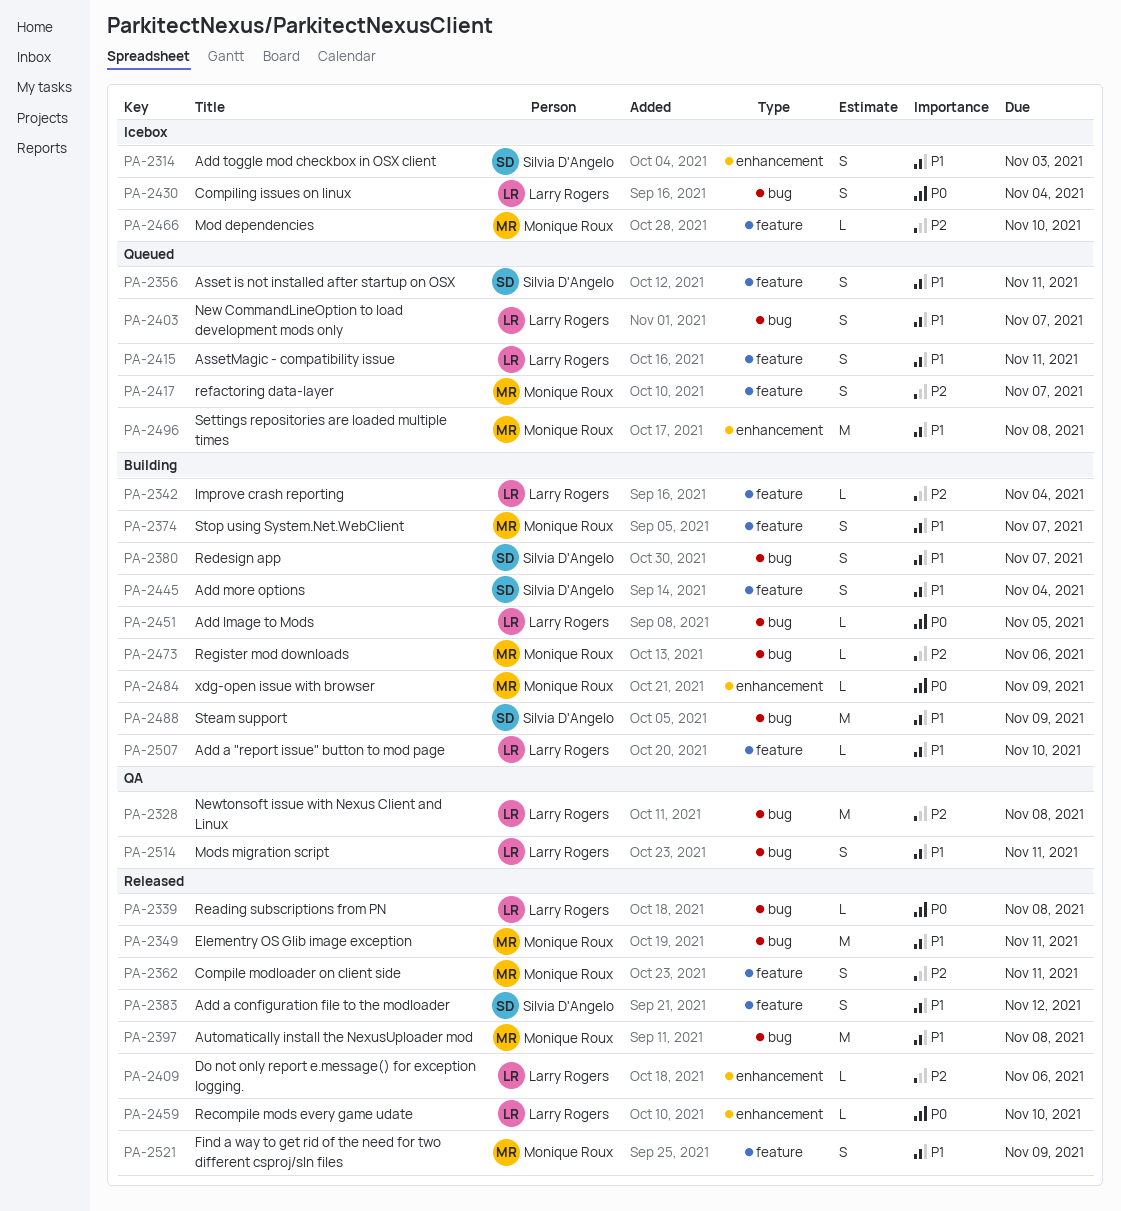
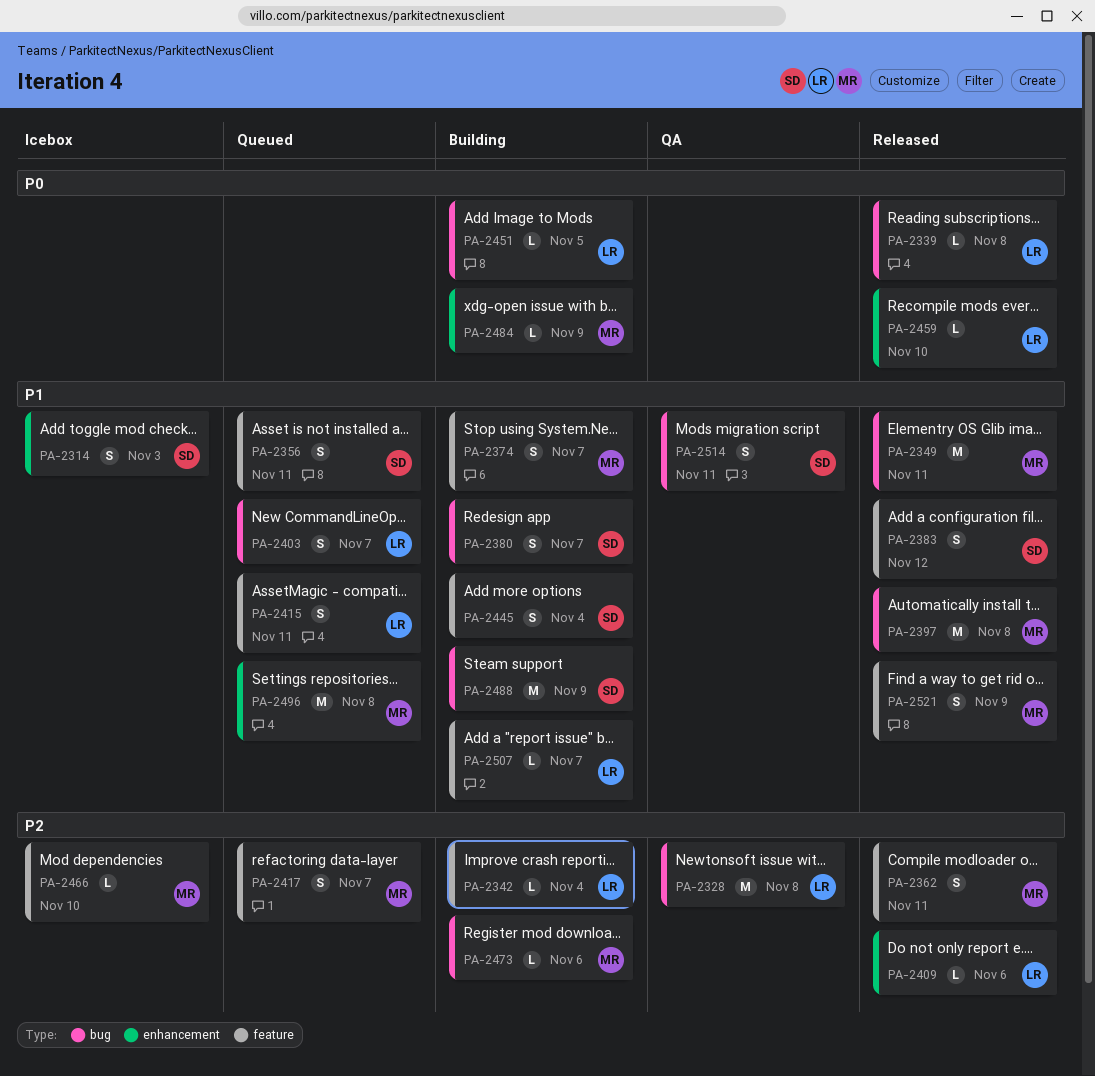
PA-2430: present -> none
PA-2507, due: Nov 10 -> Nov 7
PA-2514, owner: Larry Rogers -> Silvia D'Angelo

